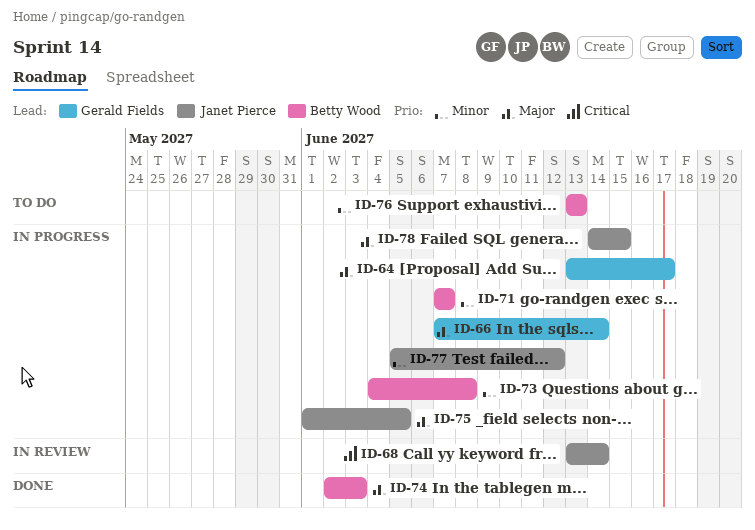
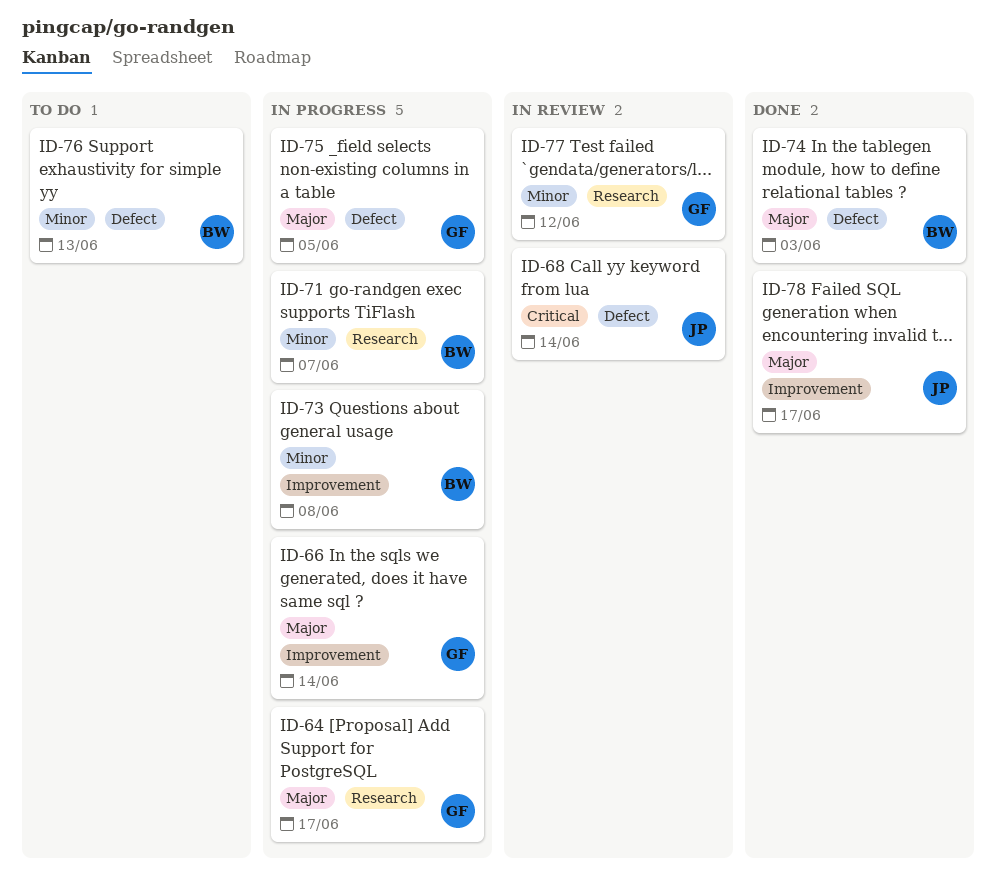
ID-75, owner: Janet Pierce -> Gerald Fields
ID-77, status: In progress -> In review
ID-77, owner: Janet Pierce -> Gerald Fields
ID-78, status: In progress -> Done
ID-78, due: Jun 15 -> Jun 17

